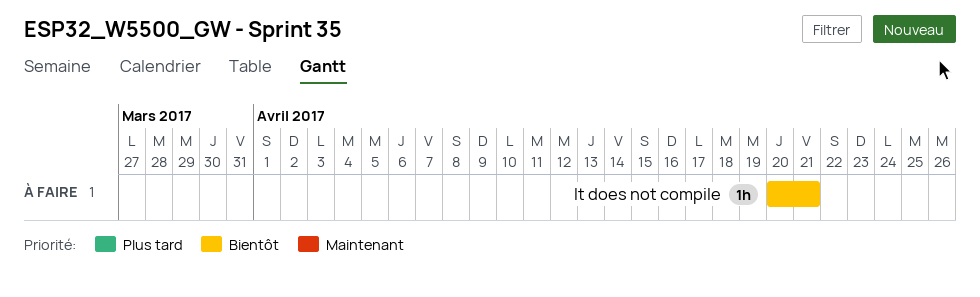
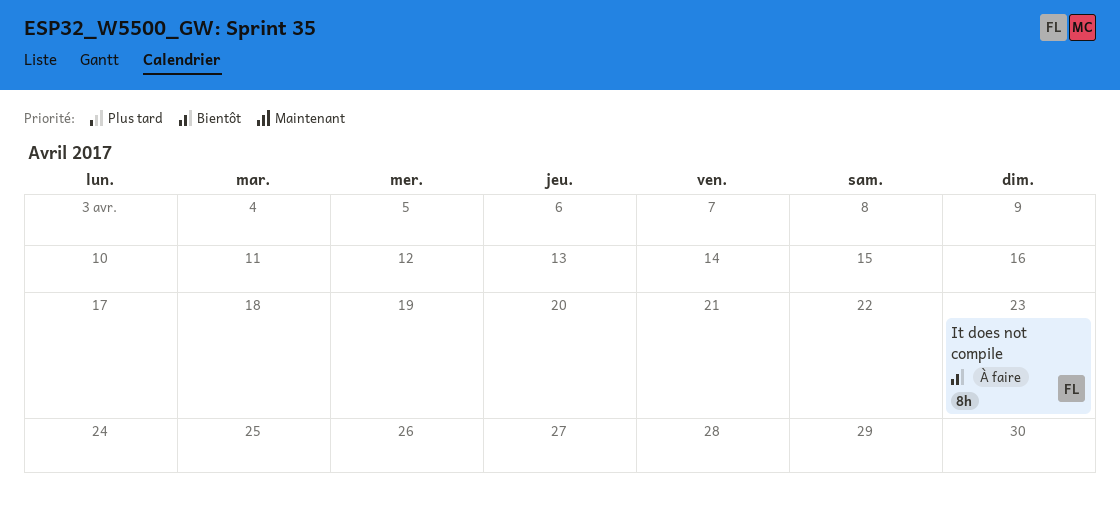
It does not compile, estimate: 1h -> 8h
It does not compile, due: Apr 21 -> Apr 23

